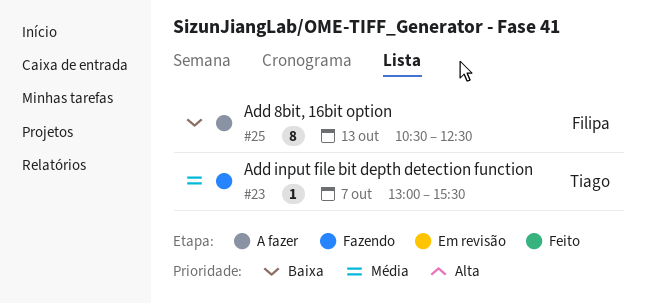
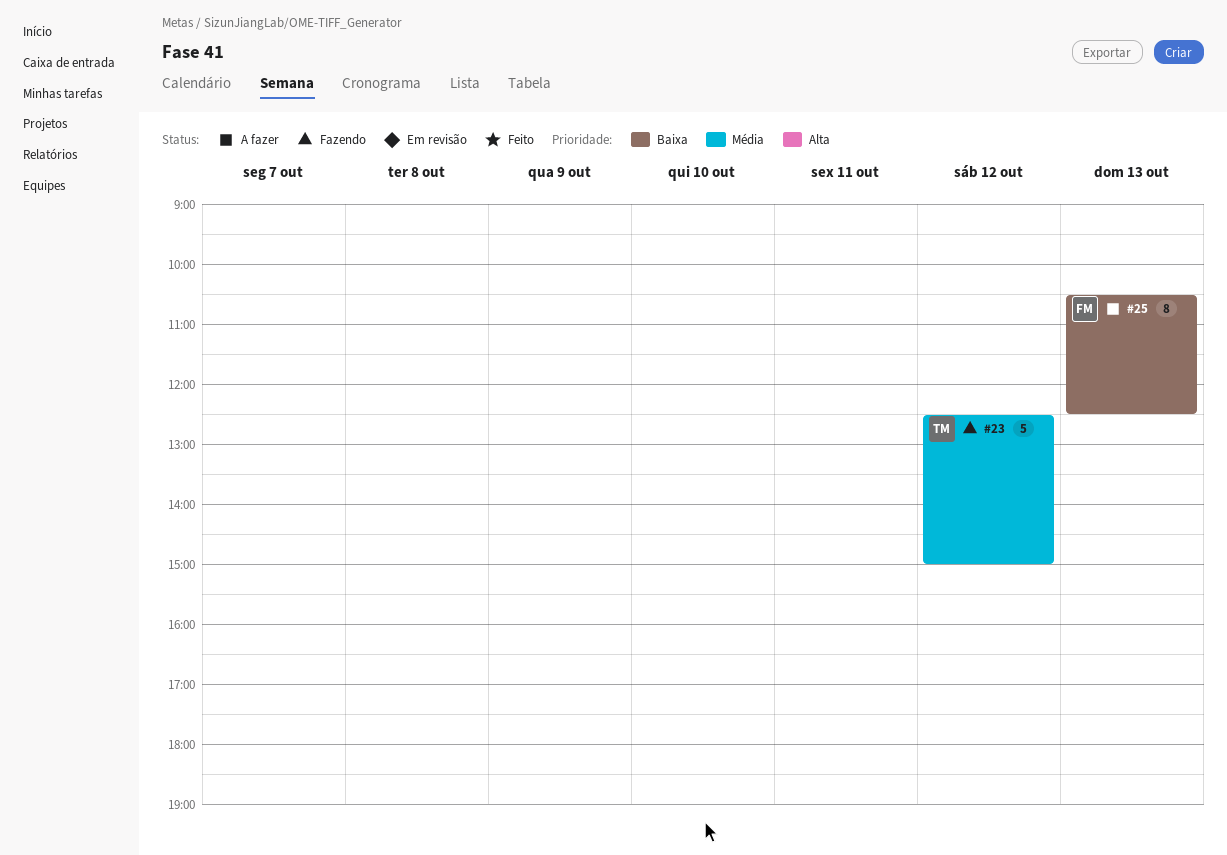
#23, estimate: 1 -> 5
#23, day: Oct 7 -> Oct 12
#23, begins: 13:00 -> 12:30
#23, ends: 15:30 -> 15:00

